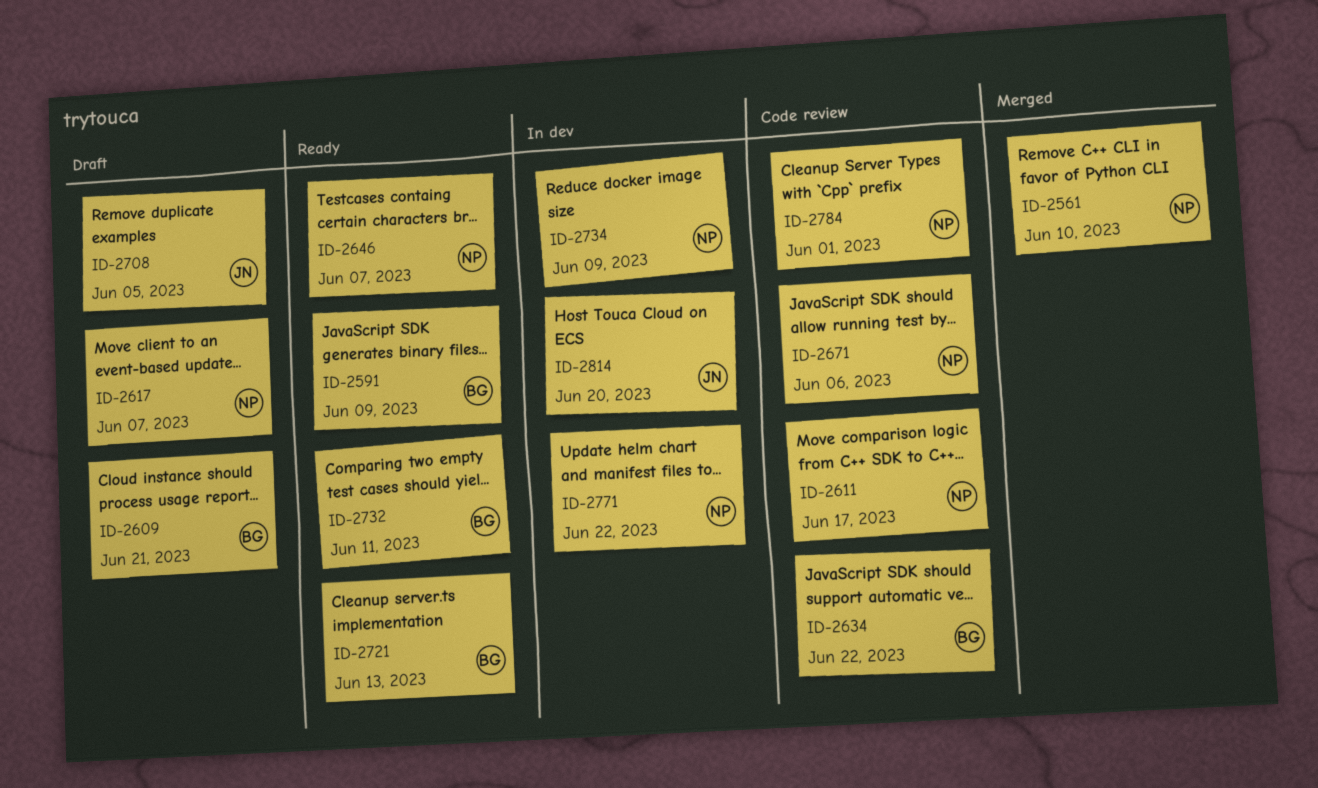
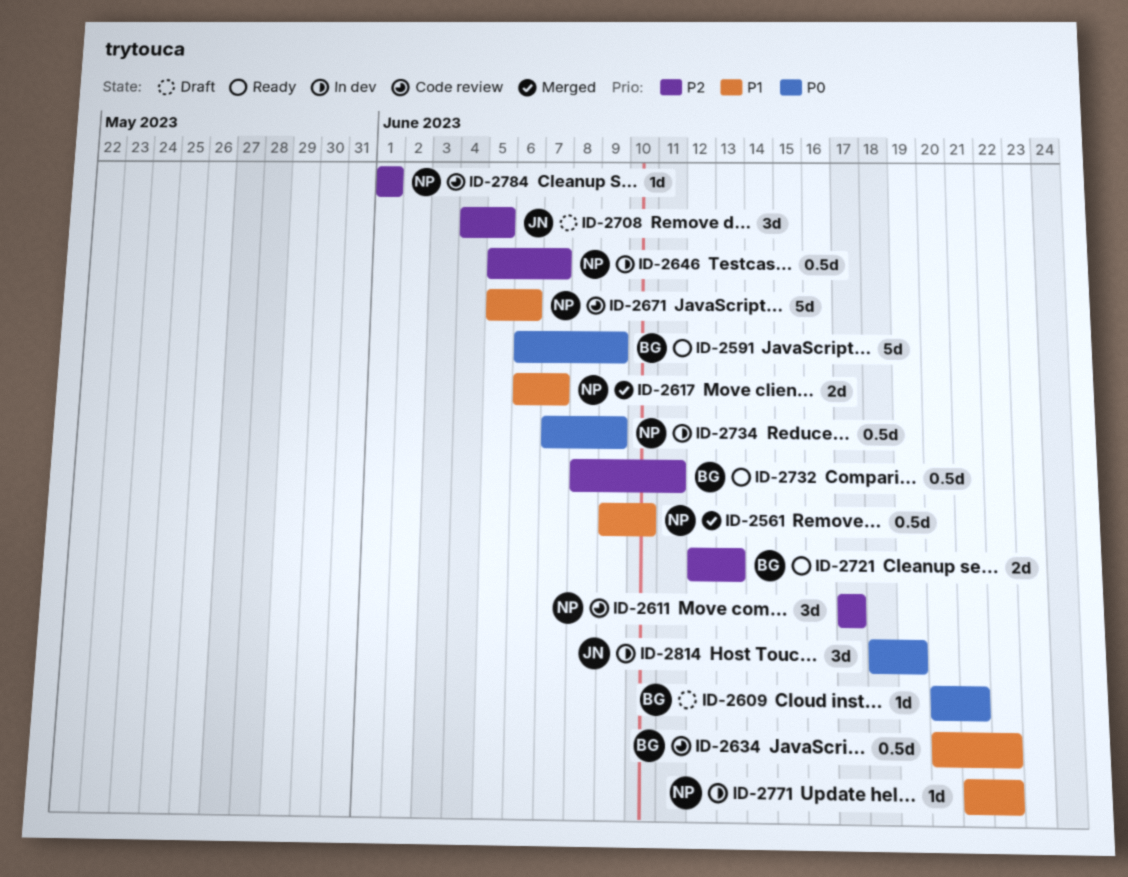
ID-2617, status: Draft -> Merged
ID-2646, status: Ready -> In dev
ID-2814, due: Jun 20 -> Jun 19

